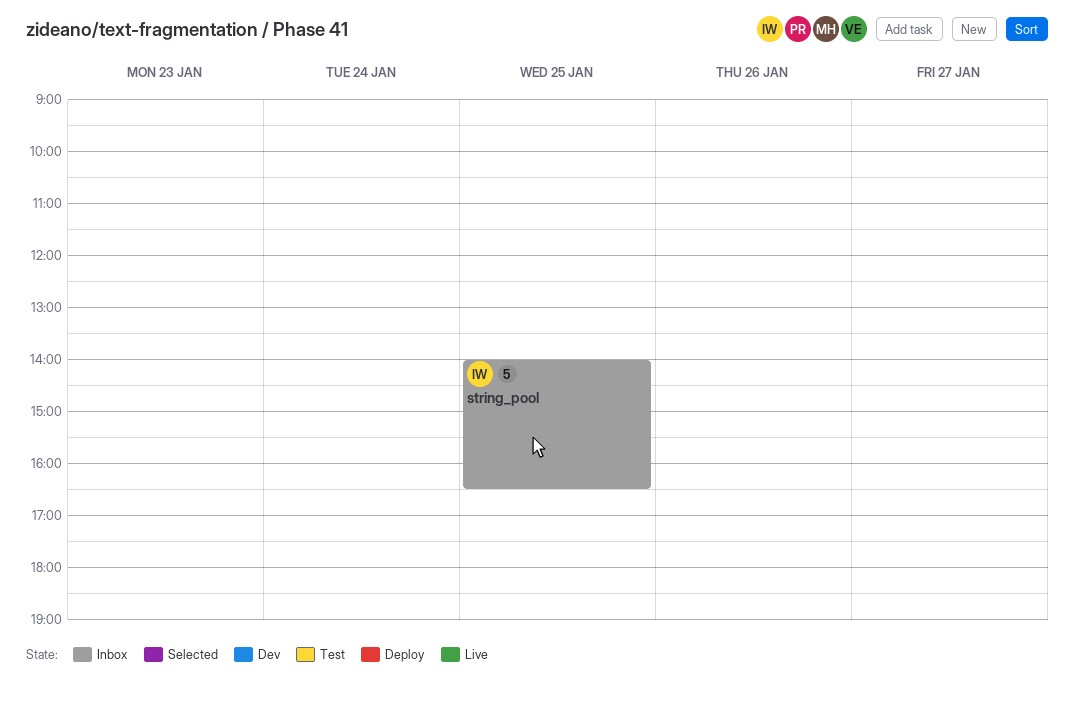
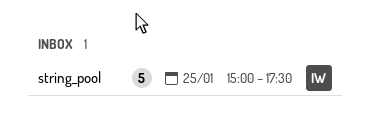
string_pool, begins: 14:00 -> 15:00
string_pool, ends: 16:30 -> 17:30

